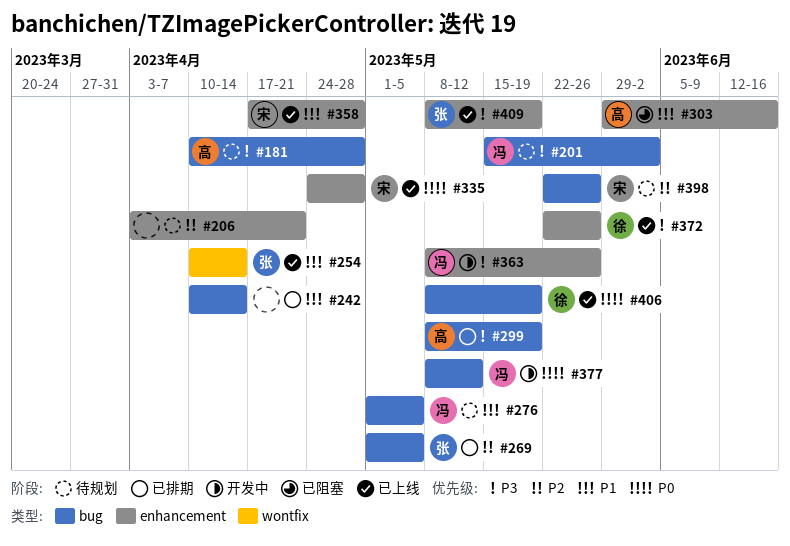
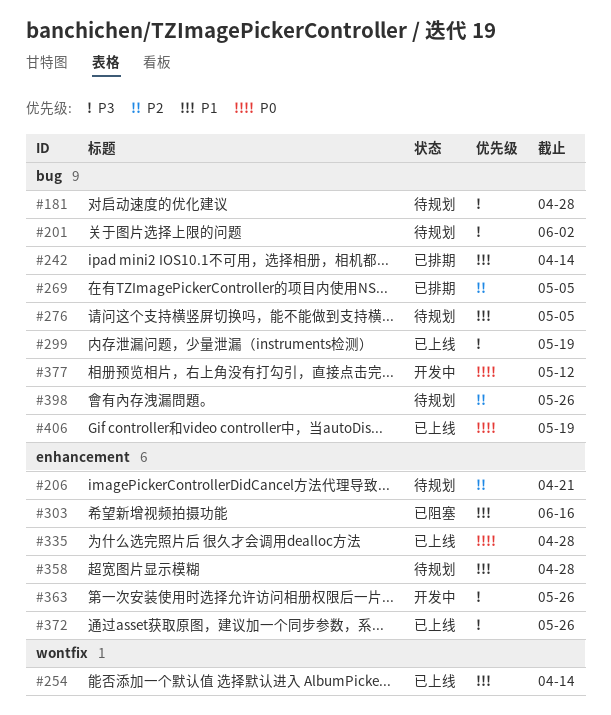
#299, status: 已排期 -> 已上线
#358, status: 已上线 -> 待规划
#409: present -> none

